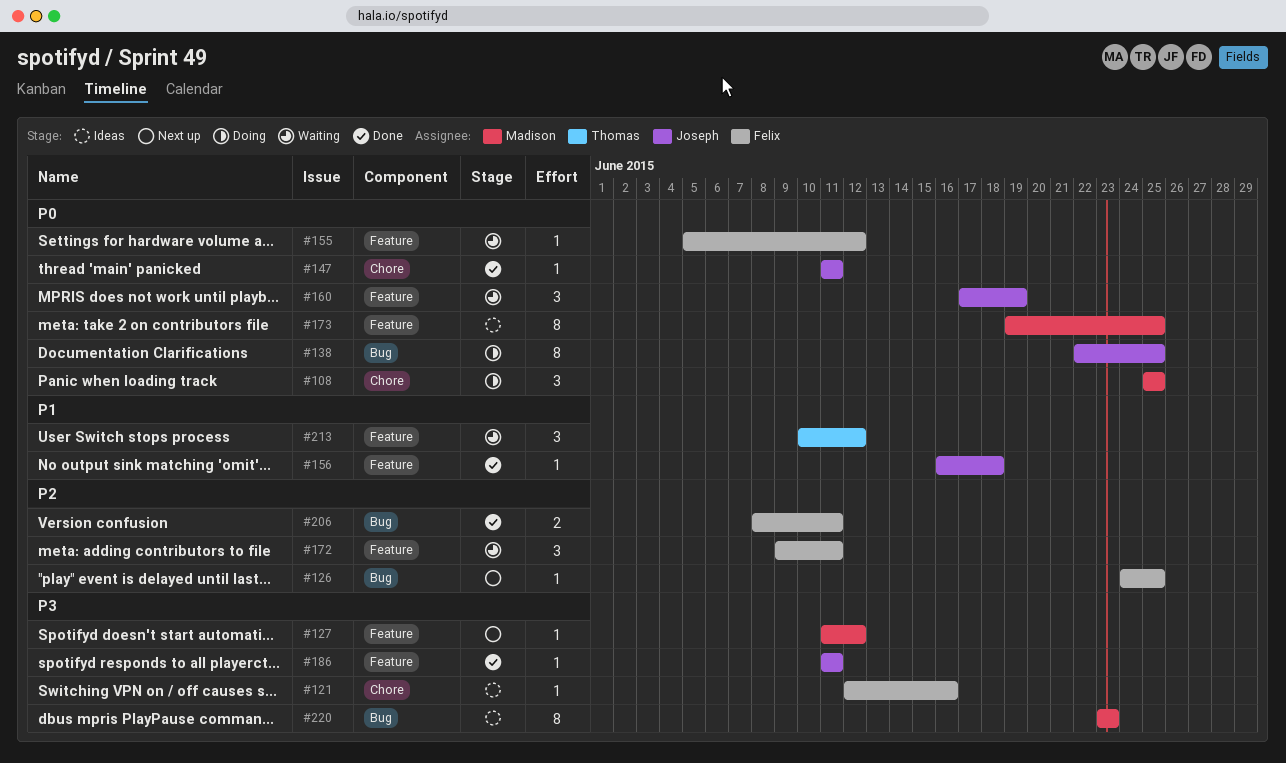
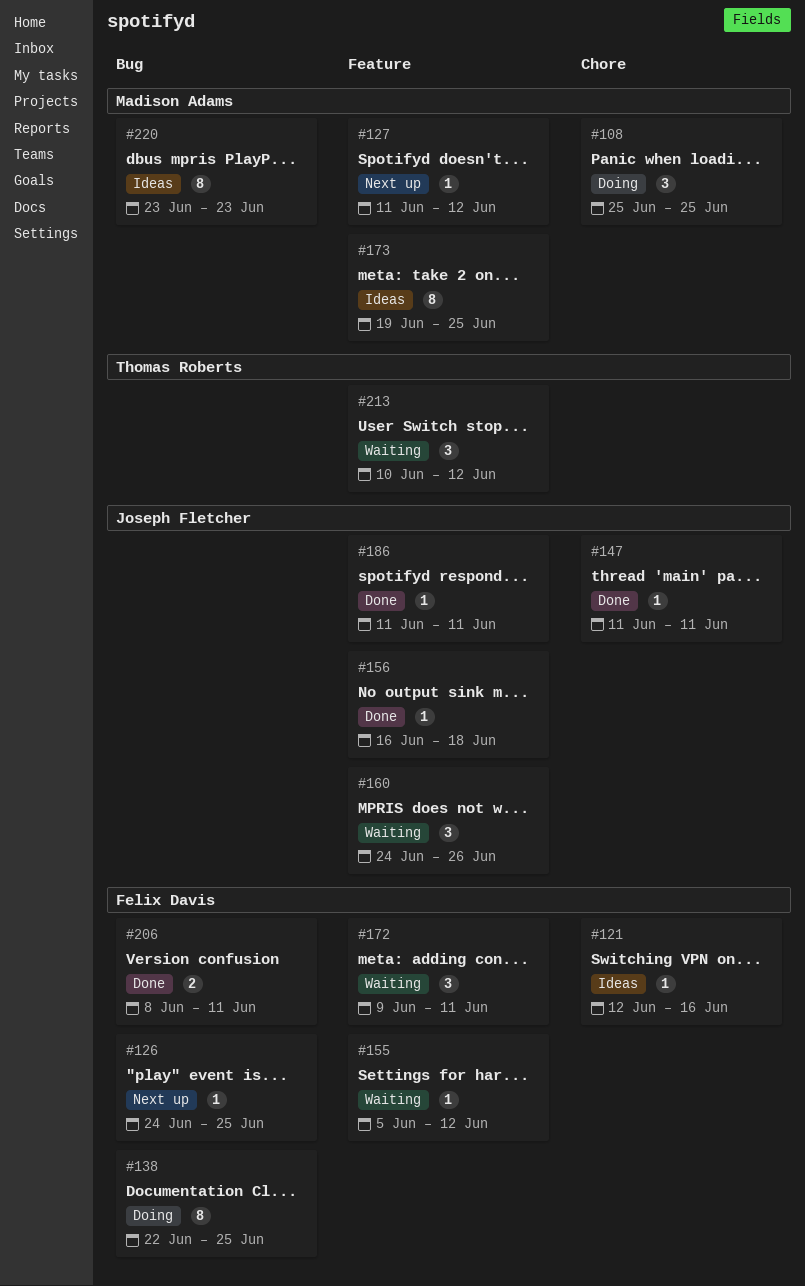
#138, owner: Joseph Fletcher -> Felix Davis
#160, start: Jun 17 -> Jun 24
#160, due: Jun 19 -> Jun 26

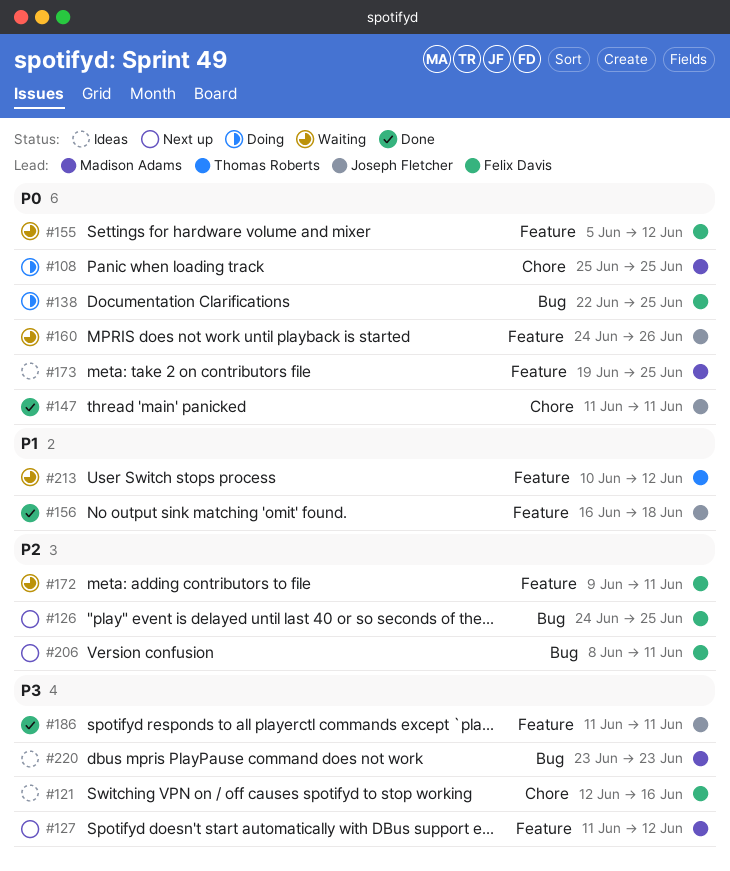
#206, status: Done -> Next up

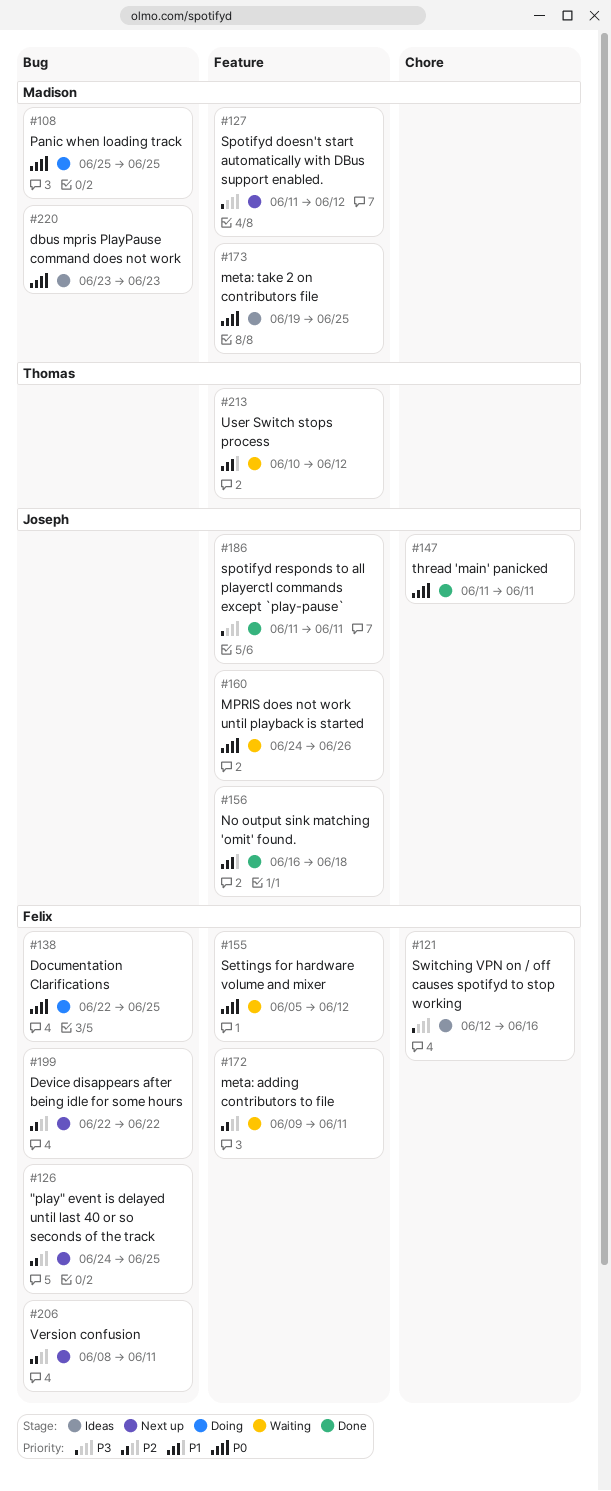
#108, label: Chore -> Bug
#199: none -> present
#220, priority: P3 -> P0

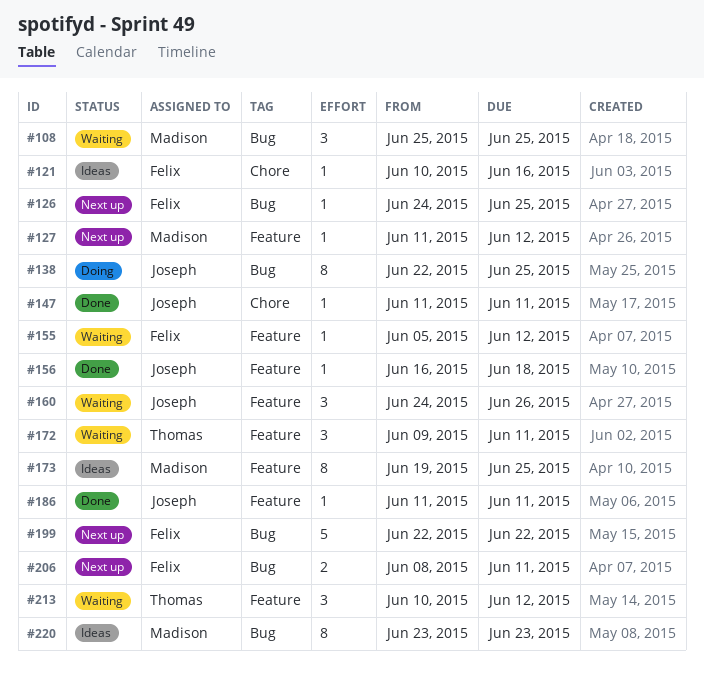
#108, status: Doing -> Waiting
#121, start: Jun 12 -> Jun 10
#138, owner: Felix -> Joseph
#172, owner: Felix -> Thomas

